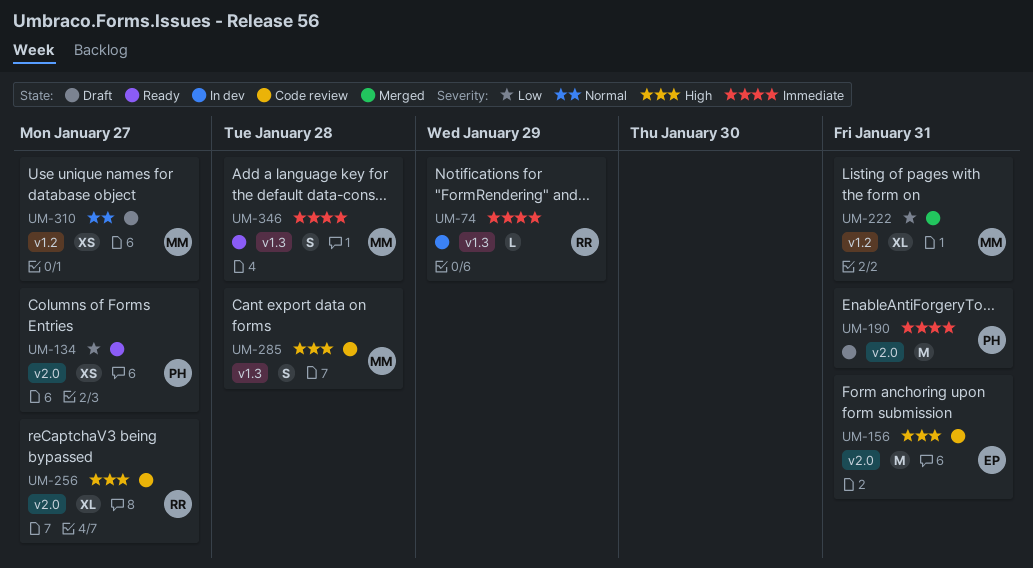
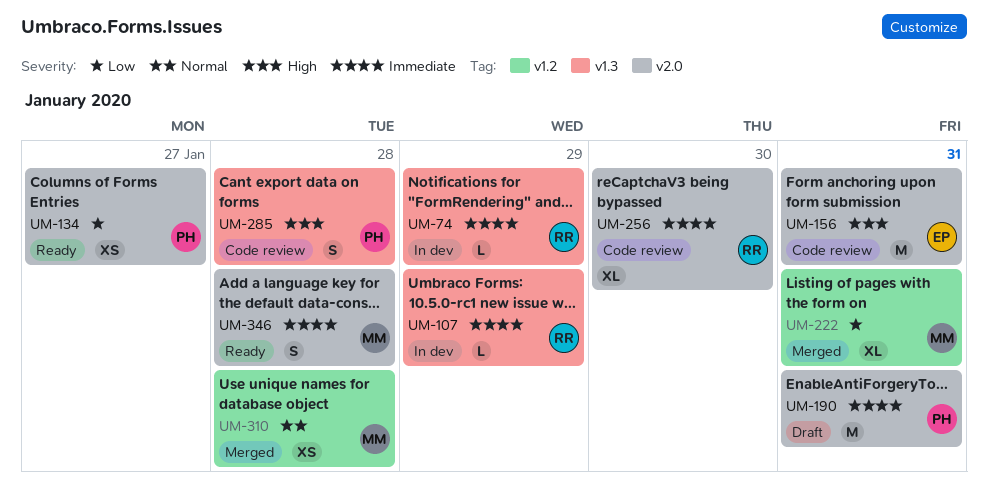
UM-107: none -> present
UM-256, priority: High -> Immediate
UM-256, due: Jan 27 -> Jan 30
UM-285, owner: MM -> PH
UM-310, status: Draft -> Merged
UM-310, due: Jan 27 -> Jan 28
UM-346, label: v1.3 -> v2.0

